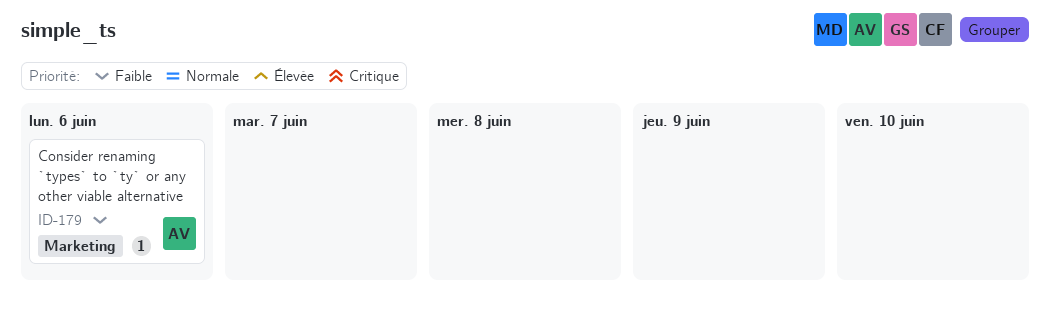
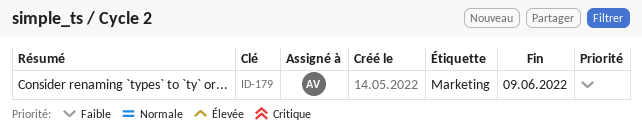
ID-179, due: Jun 6 -> Jun 9

